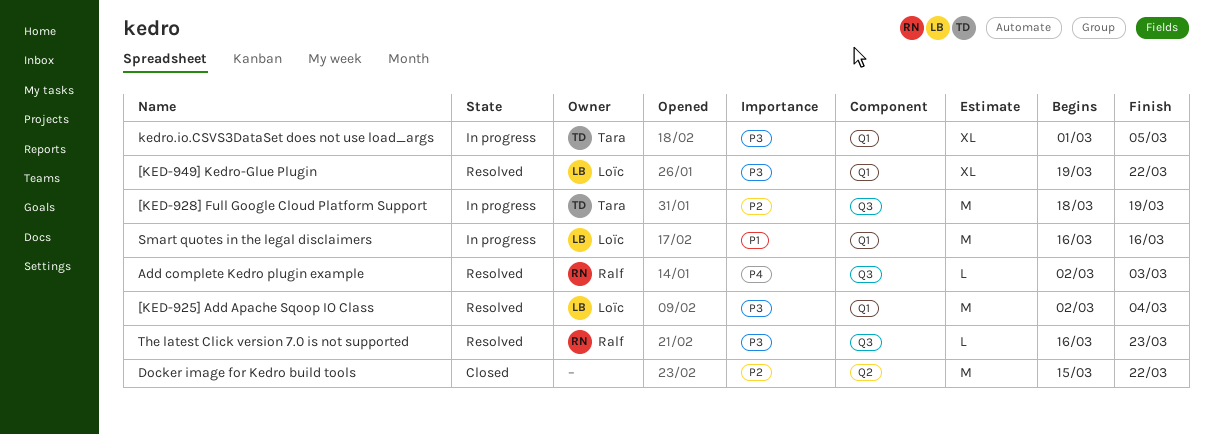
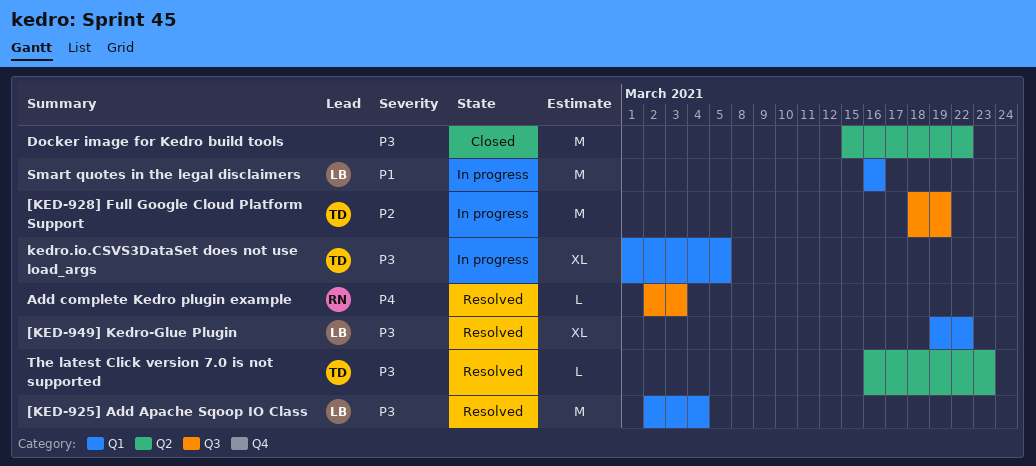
Docker image for Kedro build tools, priority: P2 -> P3
The latest Click version 7.0 is not supported, owner: Ralf -> Tara
The latest Click version 7.0 is not supported, label: Q3 -> Q2

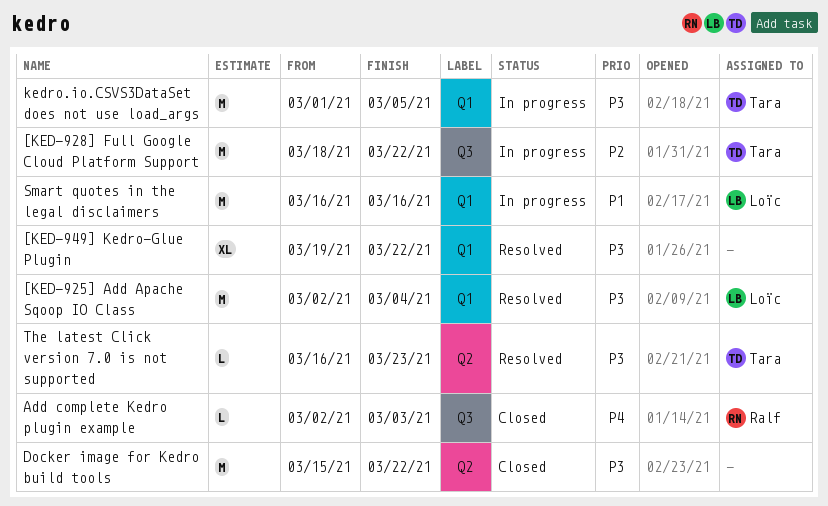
[KED-928] Full Google Cloud Platform Support, due: Mar 19 -> Mar 22
[KED-949] Kedro-Glue Plugin, owner: Loïc -> none
Add complete Kedro plugin example, status: Resolved -> Closed
kedro.io.CSVS3DataSet does not use load_args, estimate: XL -> M

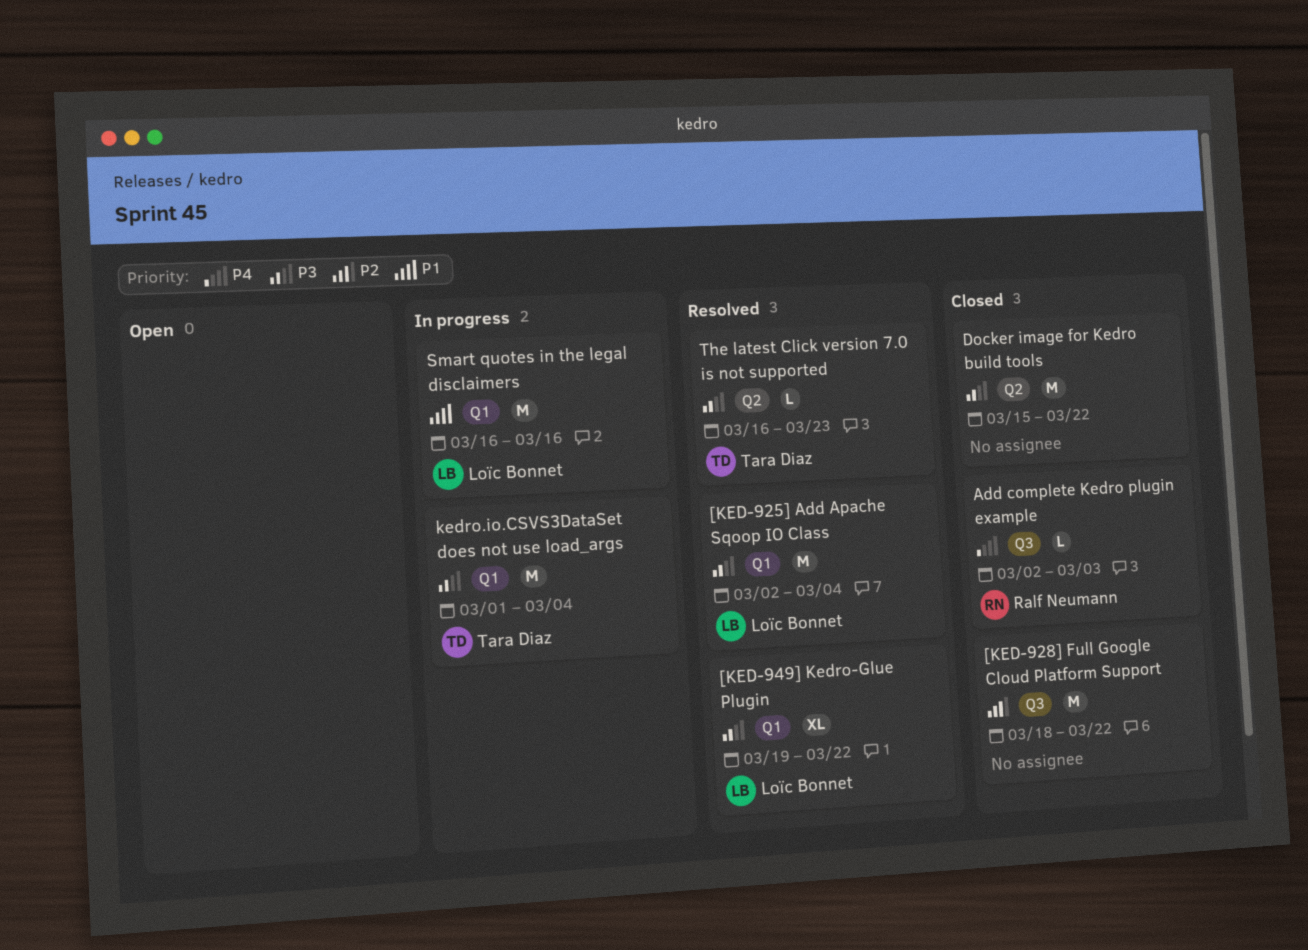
[KED-928] Full Google Cloud Platform Support, status: In progress -> Closed
[KED-928] Full Google Cloud Platform Support, owner: Tara Diaz -> none
[KED-949] Kedro-Glue Plugin, owner: none -> Loïc Bonnet
kedro.io.CSVS3DataSet does not use load_args, due: Mar 5 -> Mar 4

